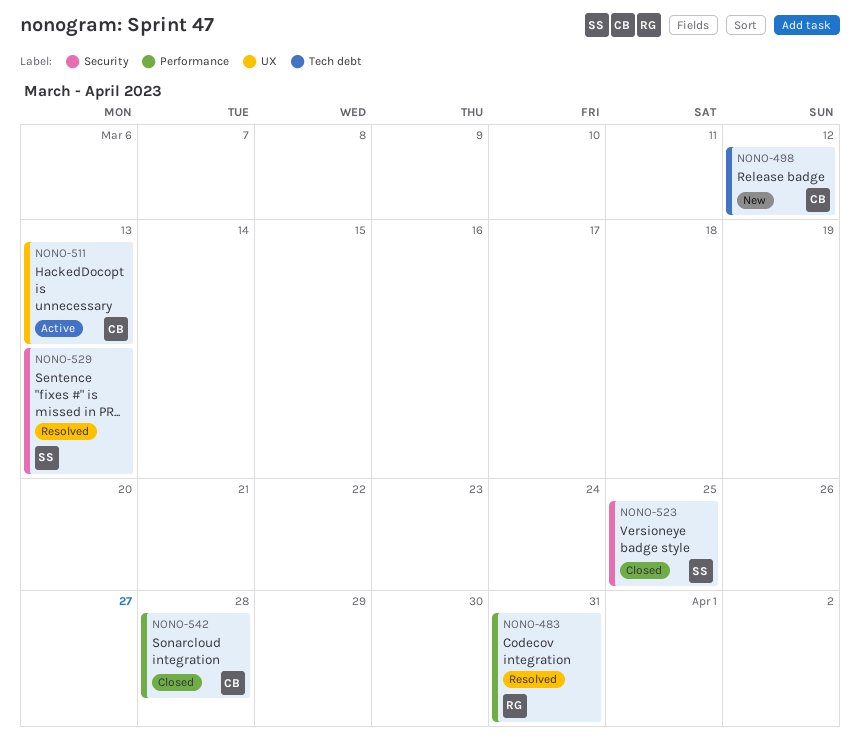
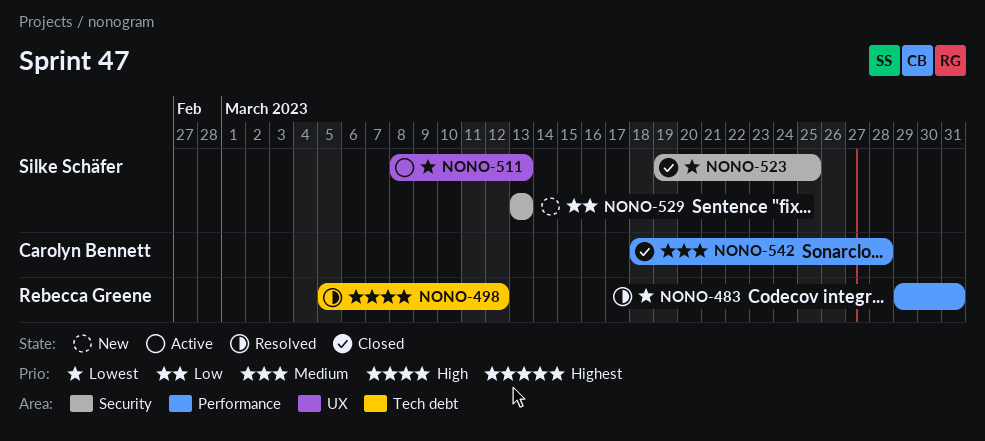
NONO-498, status: New -> Resolved
NONO-498, owner: Carolyn Bennett -> Rebecca Greene
NONO-511, owner: Carolyn Bennett -> Silke Schäfer
NONO-529, status: Resolved -> New

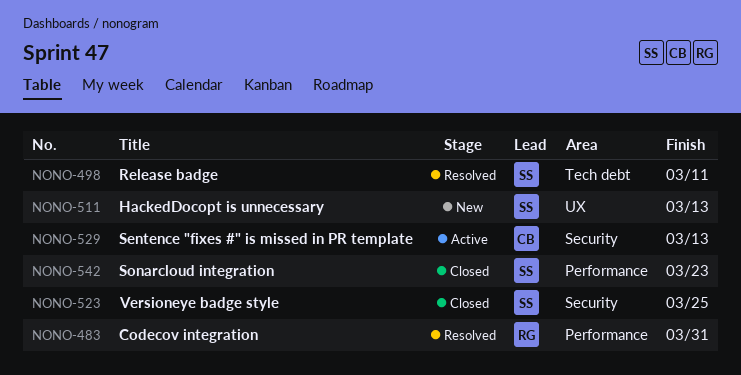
NONO-498, owner: Rebecca Greene -> Silke Schäfer
NONO-498, due: Mar 12 -> Mar 11
NONO-511, status: Active -> New
NONO-529, status: New -> Active
NONO-529, owner: Silke Schäfer -> Carolyn Bennett
NONO-542, owner: Carolyn Bennett -> Silke Schäfer
NONO-542, due: Mar 28 -> Mar 23

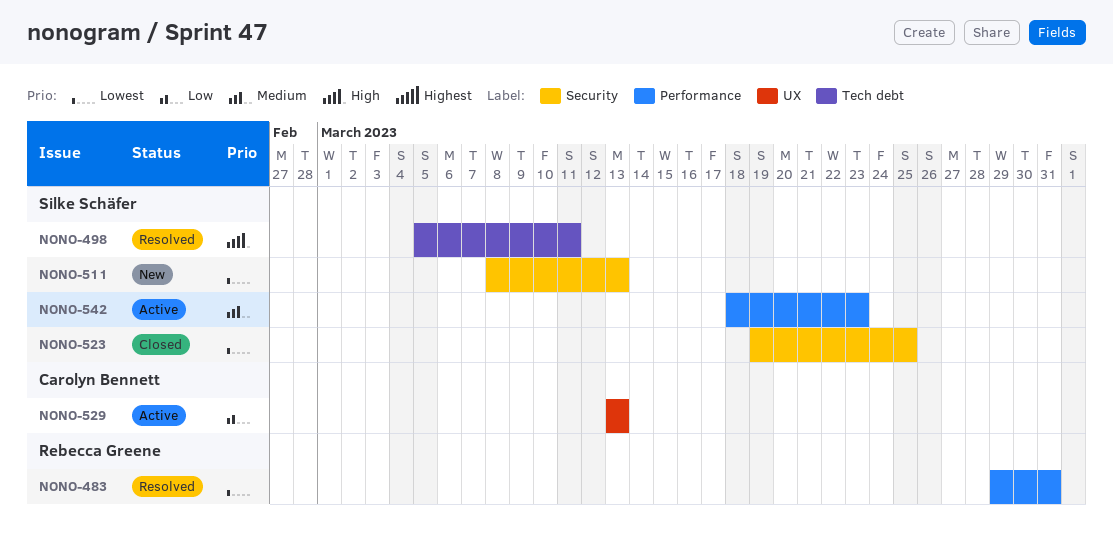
NONO-511, label: UX -> Security
NONO-529, label: Security -> UX
NONO-542, status: Closed -> Active

